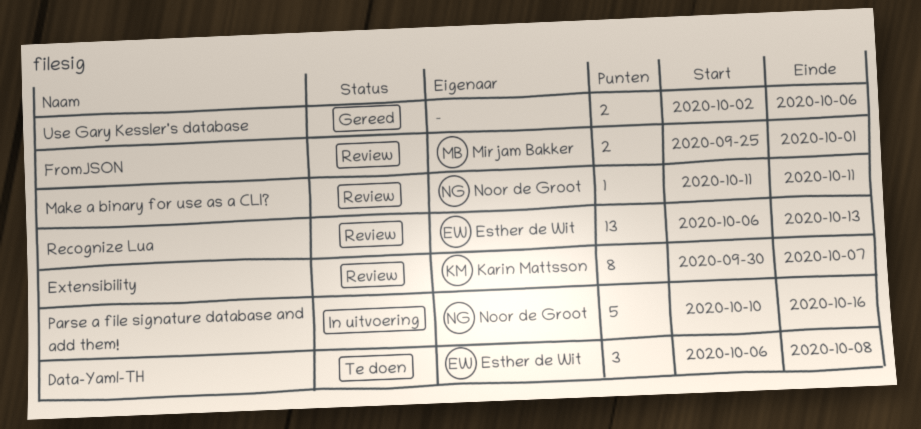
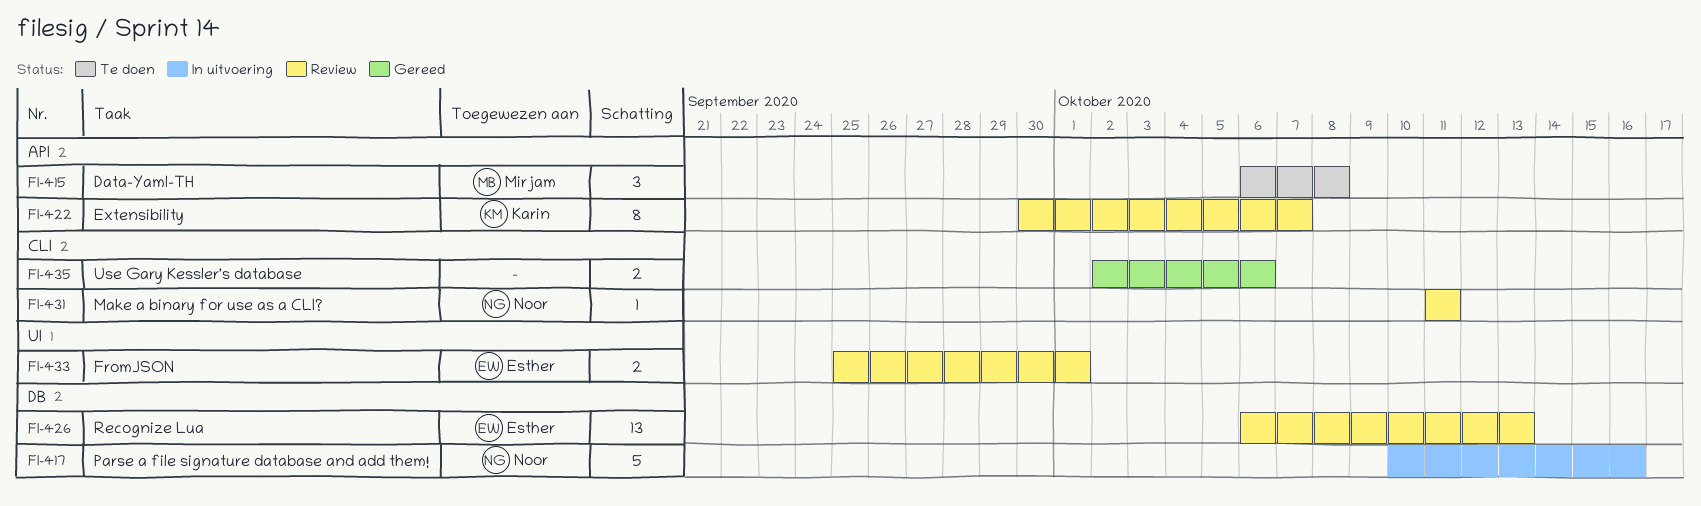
Data-Yaml-TH, owner: Esther de Wit -> Mirjam Bakker
FromJSON, owner: Mirjam Bakker -> Esther de Wit

